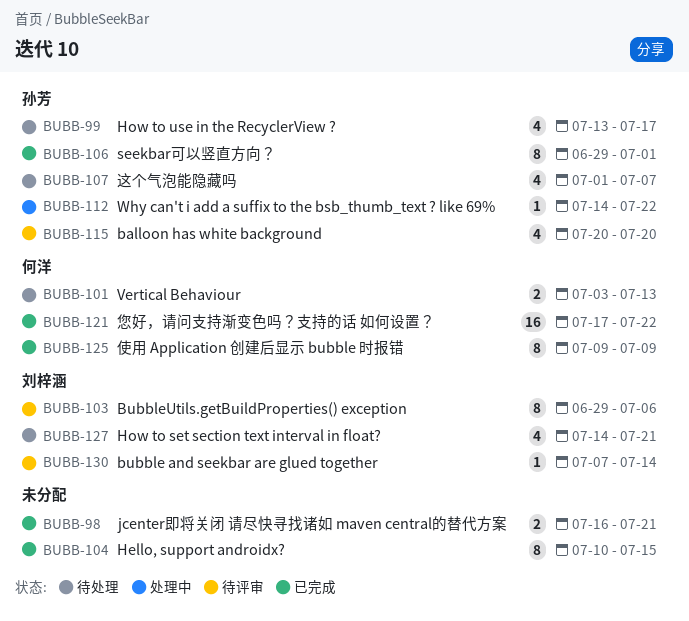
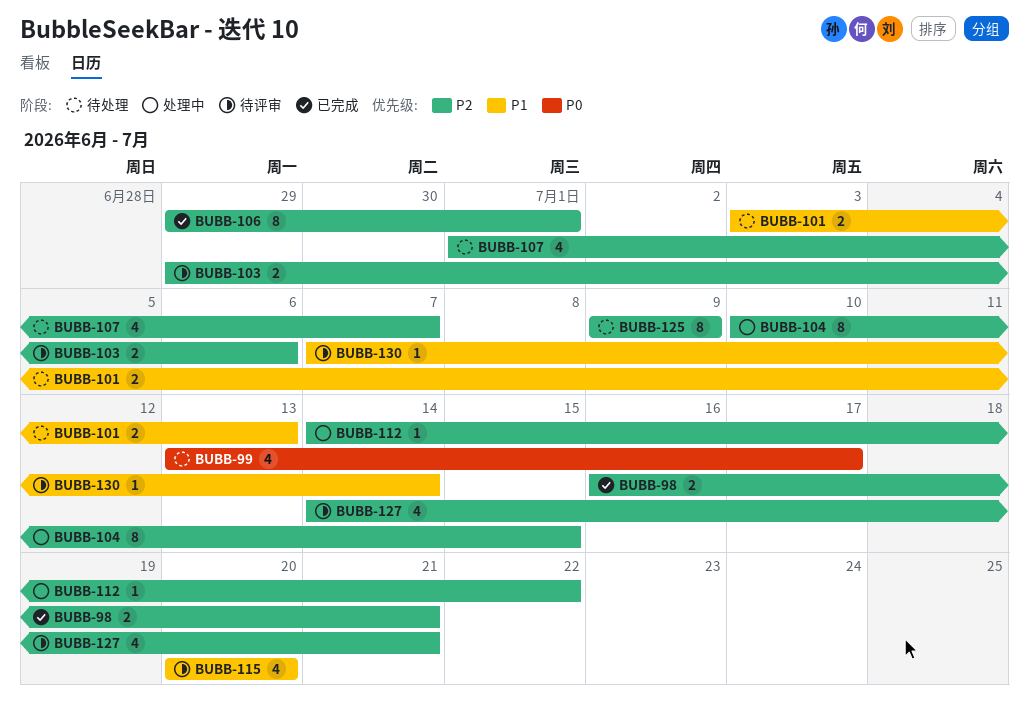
BUBB-103, estimate: 8 -> 2
BUBB-104, status: 已完成 -> 处理中
BUBB-121: present -> none
BUBB-125, status: 已完成 -> 待处理
BUBB-127, status: 待处理 -> 待评审

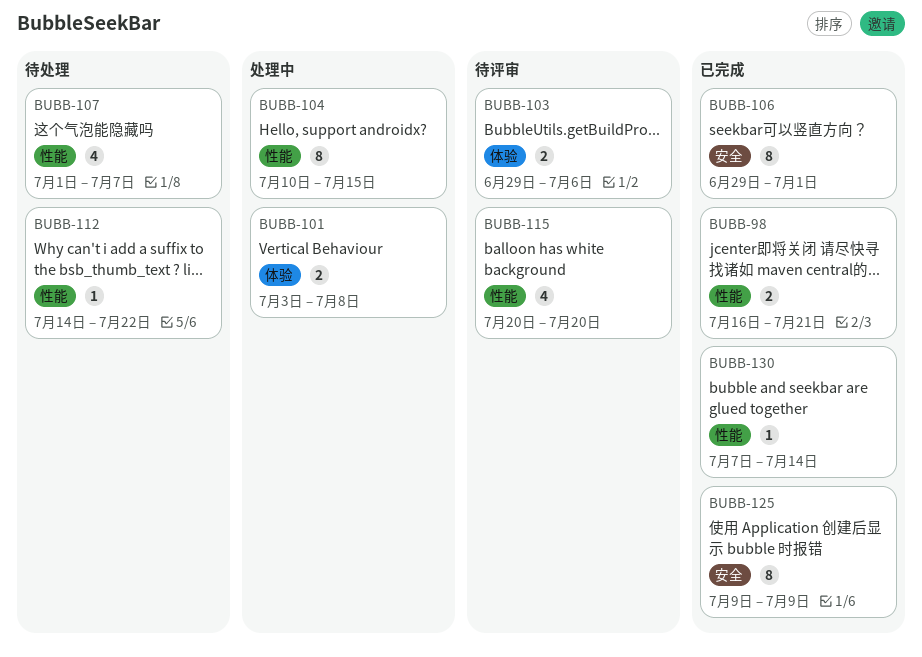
BUBB-99: present -> none
BUBB-101, status: 待处理 -> 处理中
BUBB-101, due: Jul 13 -> Jul 8
BUBB-112, status: 处理中 -> 待处理
BUBB-125, status: 待处理 -> 已完成
BUBB-127: present -> none
BUBB-130, status: 待评审 -> 已完成

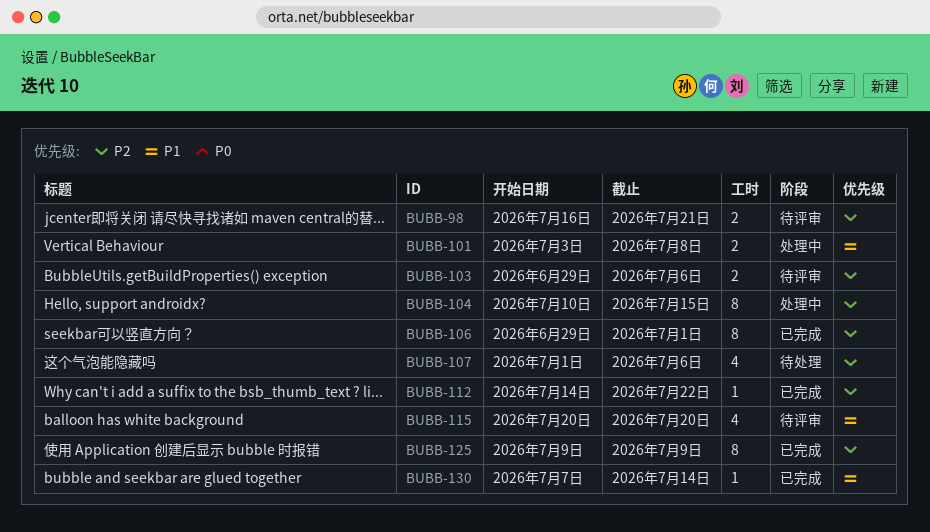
BUBB-98, status: 已完成 -> 待评审
BUBB-107, due: Jul 7 -> Jul 6
BUBB-112, status: 待处理 -> 已完成

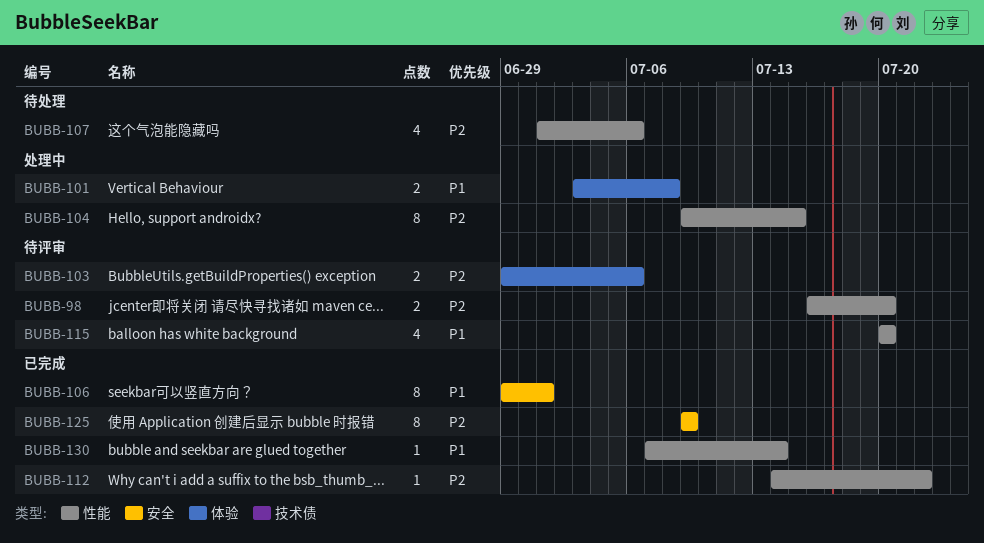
BUBB-98, due: Jul 21 -> Jul 20
BUBB-104, start: Jul 10 -> Jul 9
BUBB-106, priority: P2 -> P1

